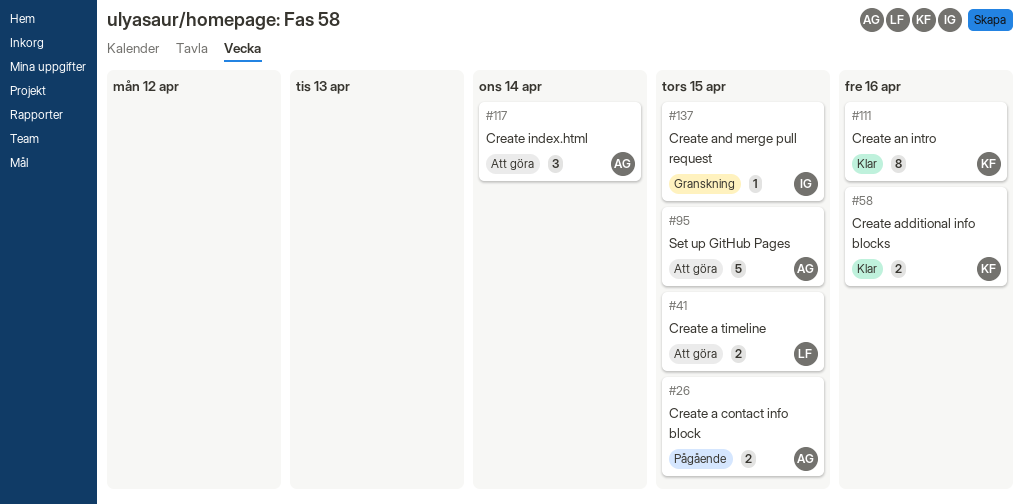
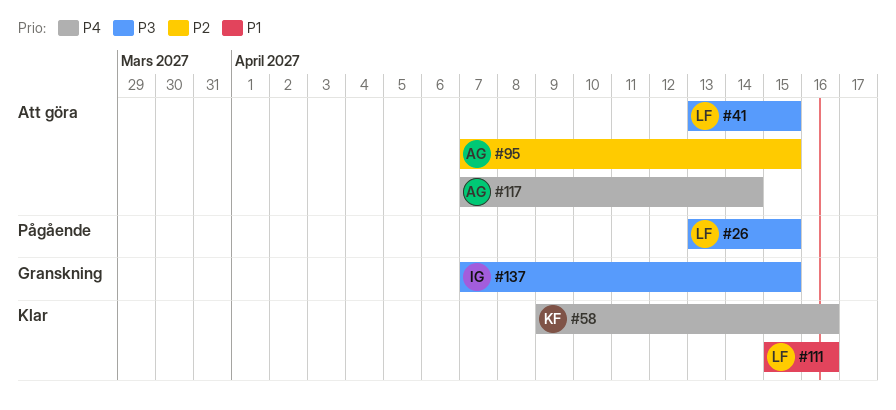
#26, owner: AG -> LF
#111, owner: KF -> LF

